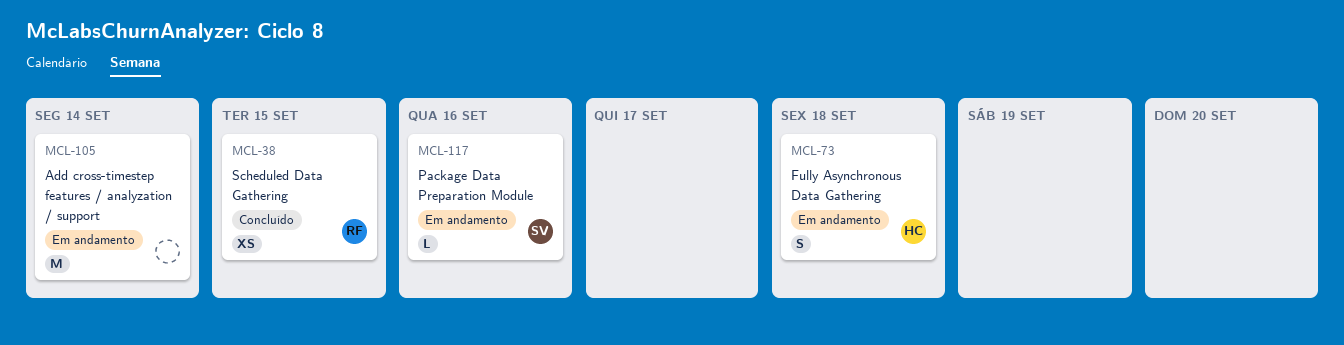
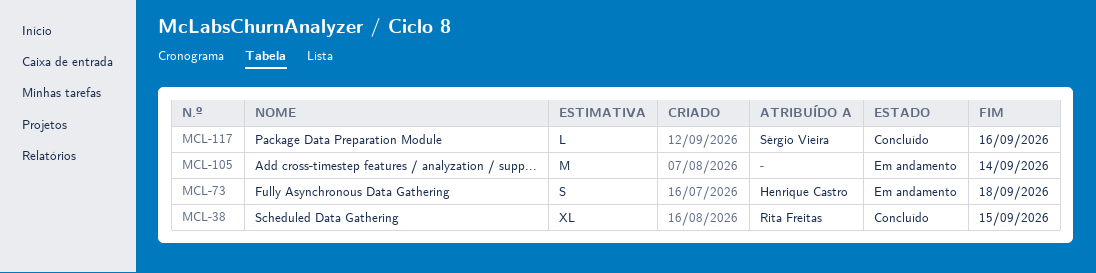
MCL-38, estimate: XS -> XL
MCL-117, status: Em andamento -> Concluído

